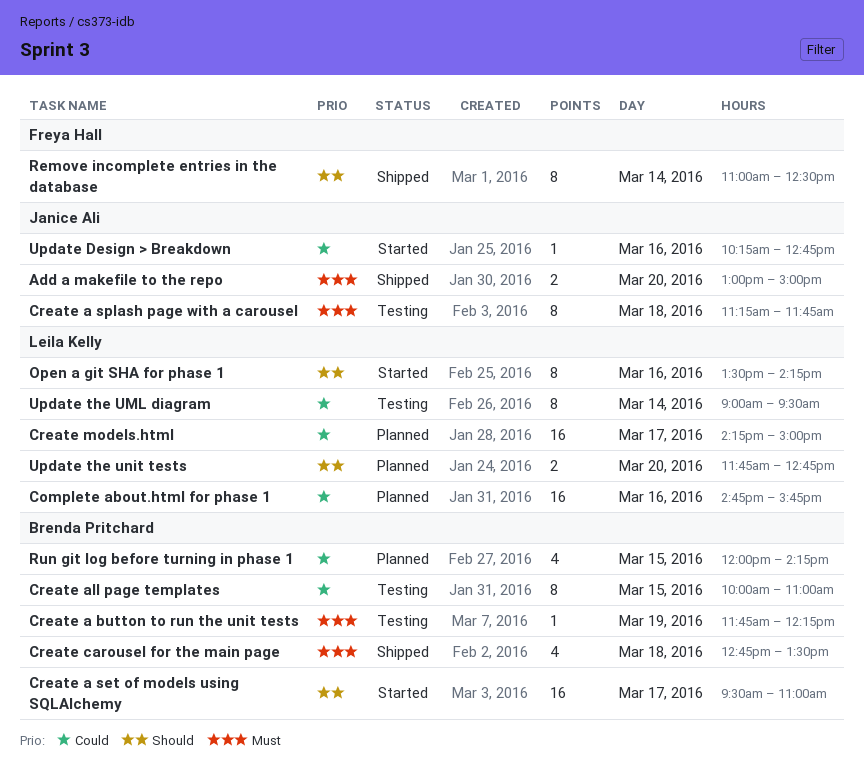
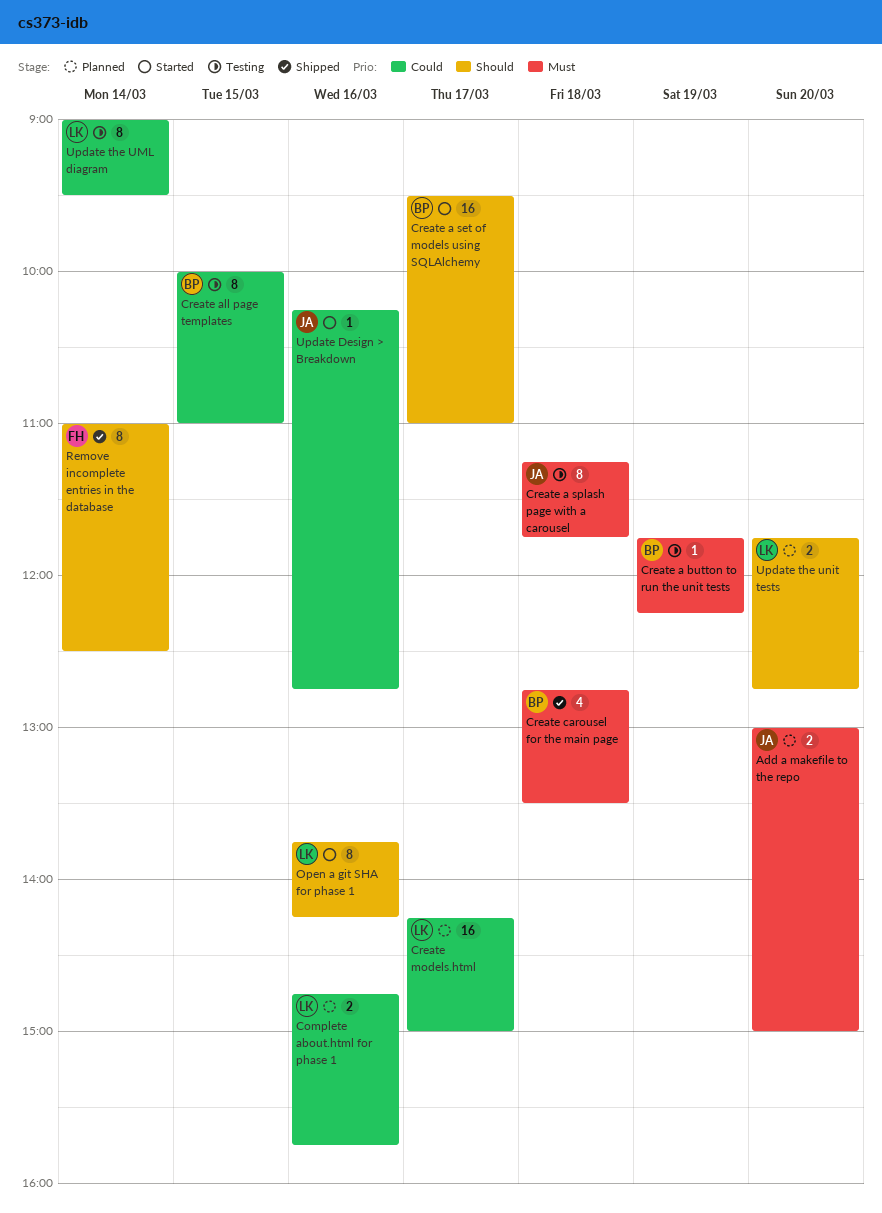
Add a makefile to the repo, status: Shipped -> Planned
Complete about.html for phase 1, estimate: 16 -> 2
Open a git SHA for phase 1, begins: 13:30 -> 13:45
Run git log before turning in phase 1: present -> none

